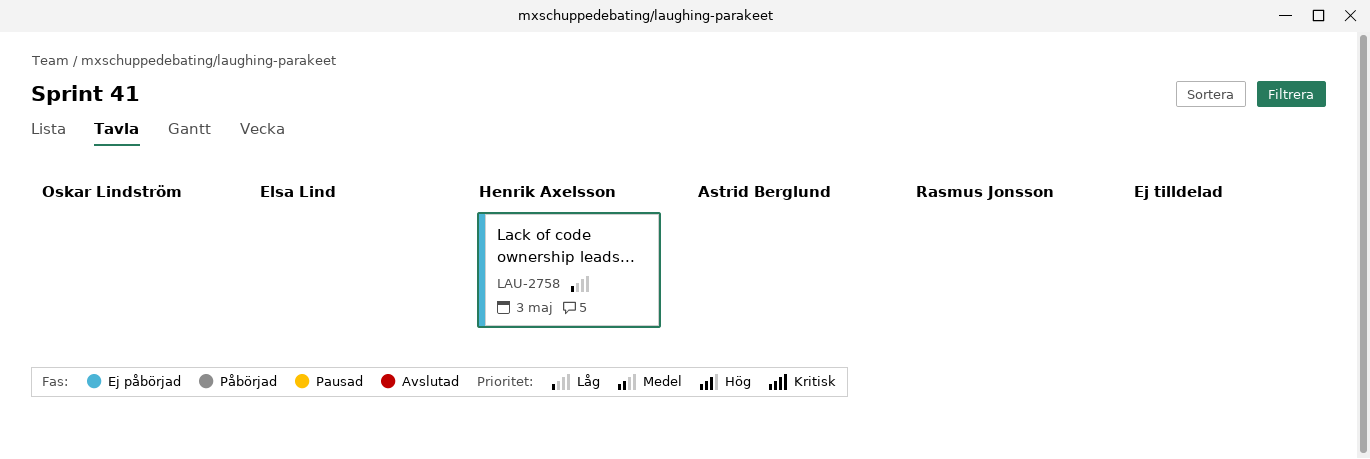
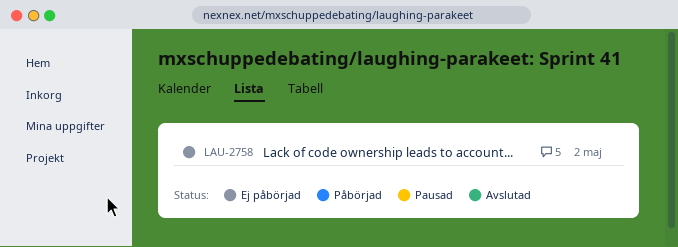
LAU-2758, due: May 3 -> May 2

